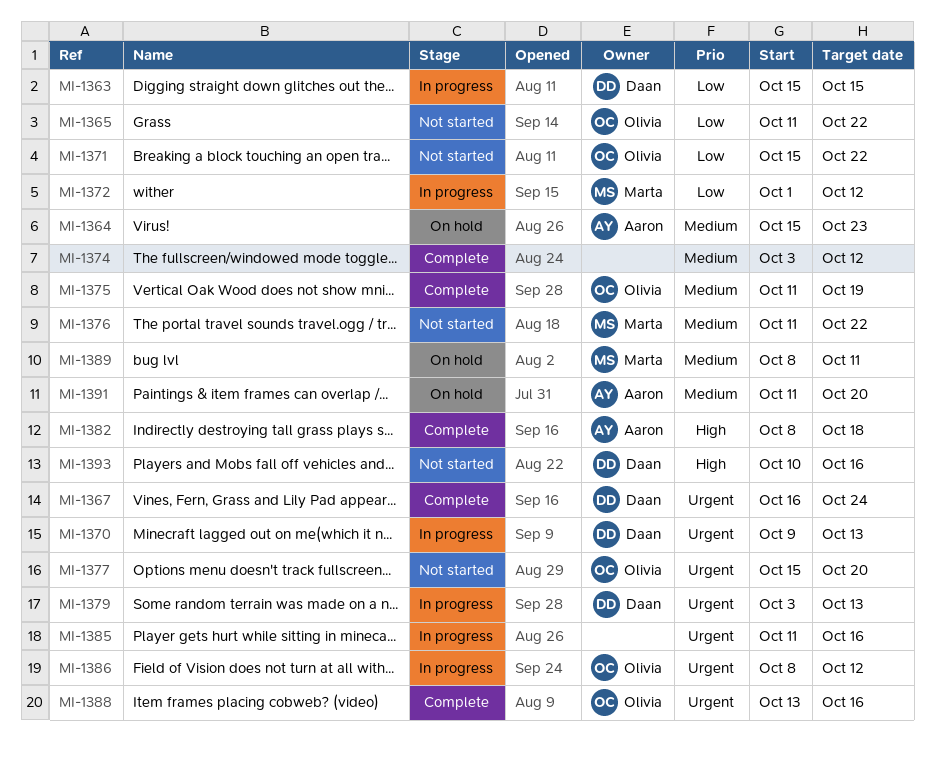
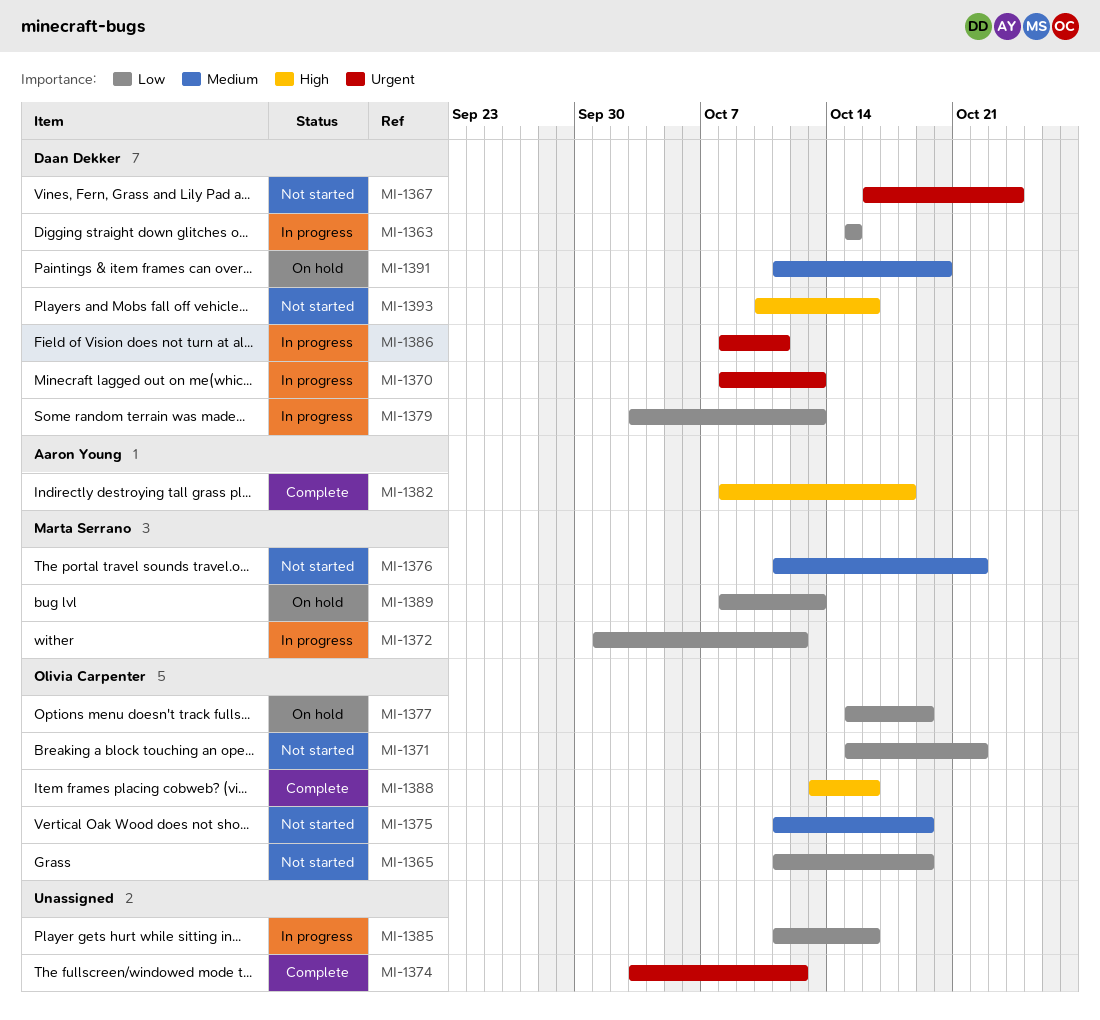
MI-1364: present -> none
MI-1365, due: Oct 22 -> Oct 19
MI-1367, status: Complete -> Not started
MI-1370, start: Oct 9 -> Oct 8
MI-1374, priority: Medium -> Urgent
MI-1375, status: Complete -> Not started
MI-1377, status: Not started -> On hold
MI-1377, priority: Urgent -> Low
MI-1377, due: Oct 20 -> Oct 19
MI-1379, priority: Urgent -> Low
MI-1385, priority: Urgent -> Low
MI-1386, owner: Olivia Carpenter -> Daan Dekker
MI-1386, due: Oct 12 -> Oct 11
MI-1388, priority: Urgent -> High
MI-1389, priority: Medium -> Low
MI-1389, due: Oct 11 -> Oct 13
MI-1391, owner: Aaron Young -> Daan Dekker

